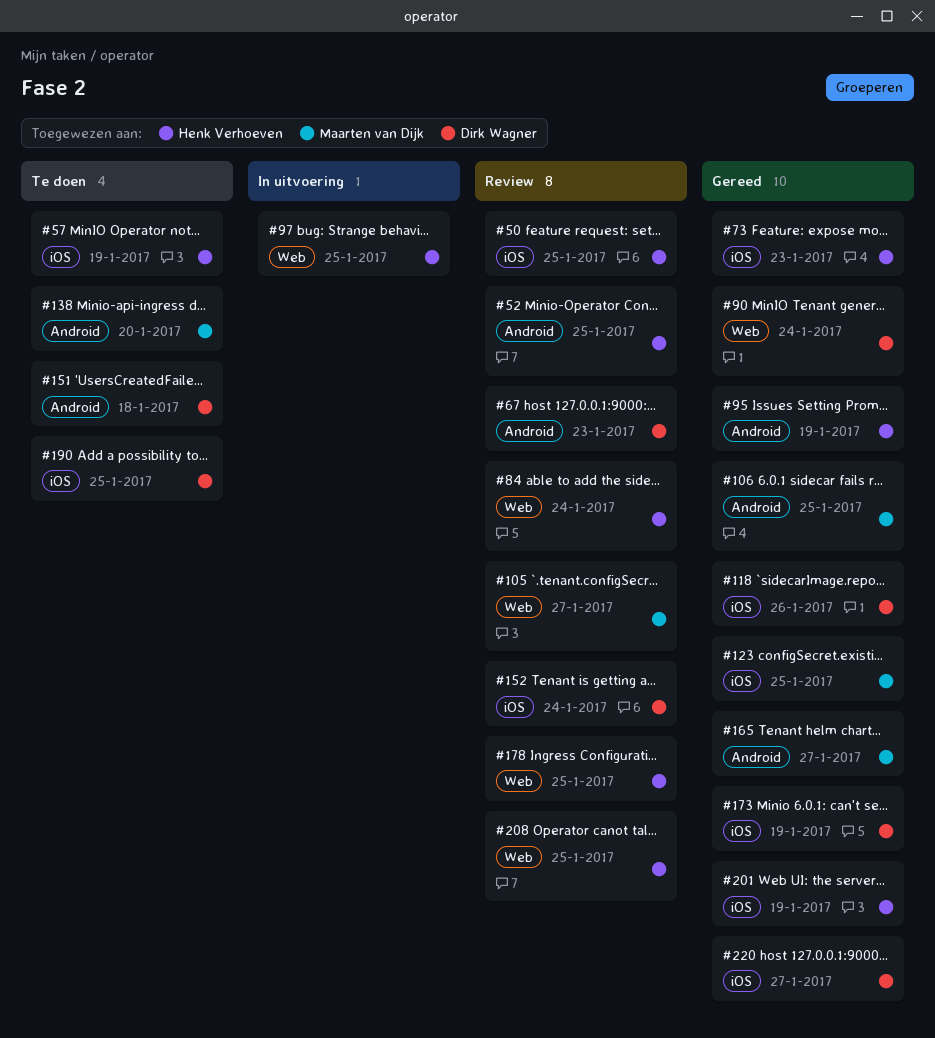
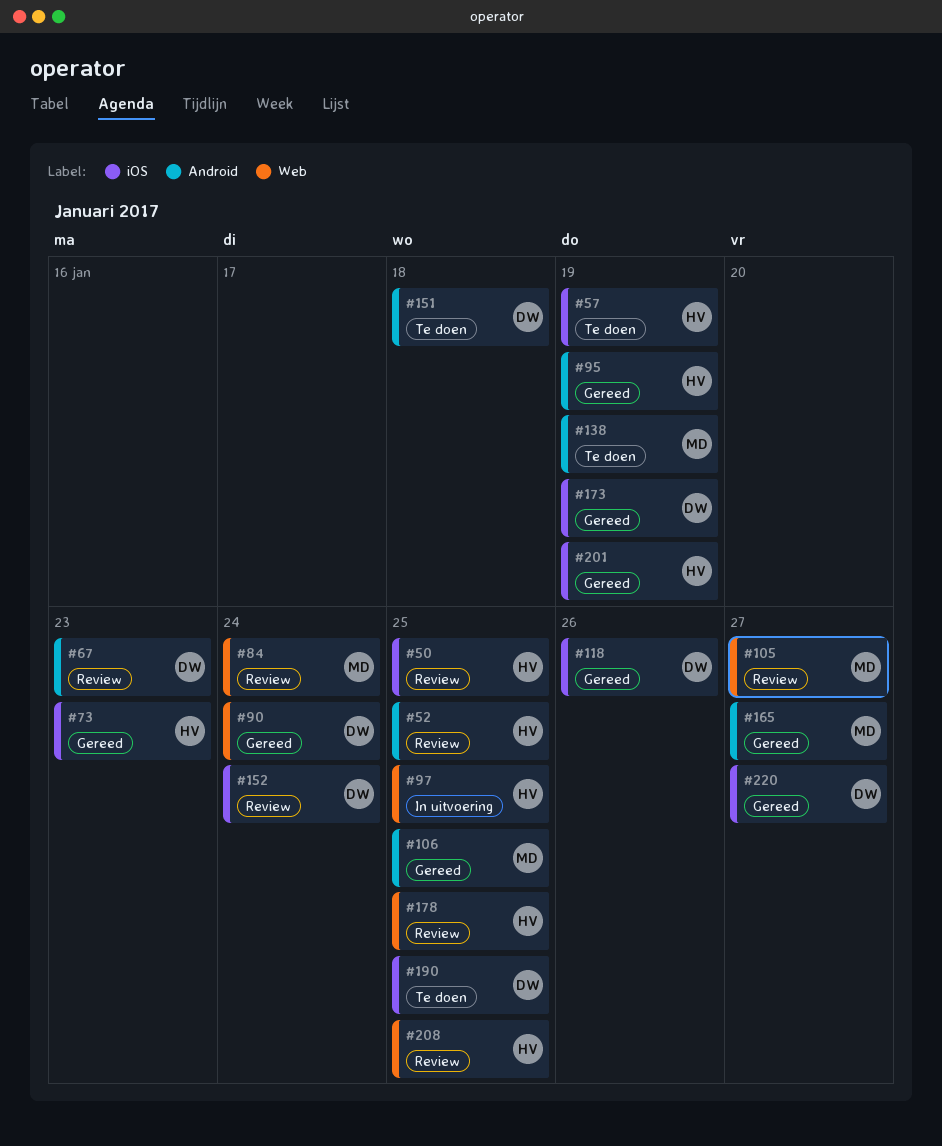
#84, owner: Henk Verhoeven -> Maarten van Dijk
#123: present -> none
#138, due: Jan 20 -> Jan 19

